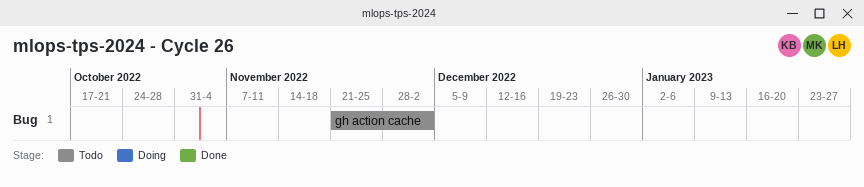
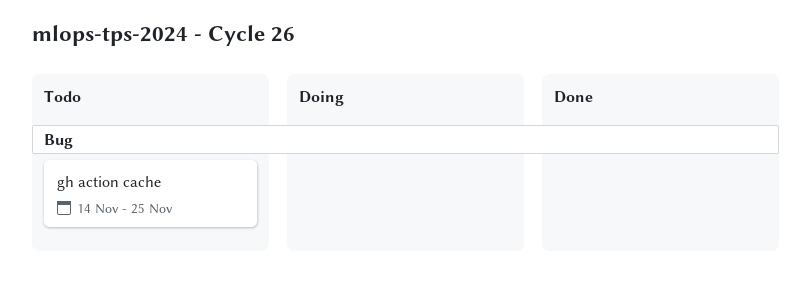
gh action cache, start: Nov 21 -> Nov 14
gh action cache, due: Dec 2 -> Nov 25

